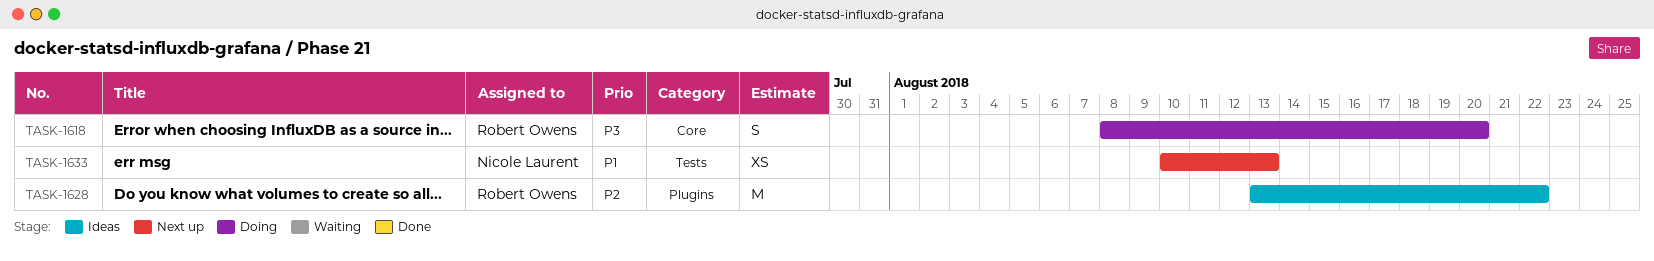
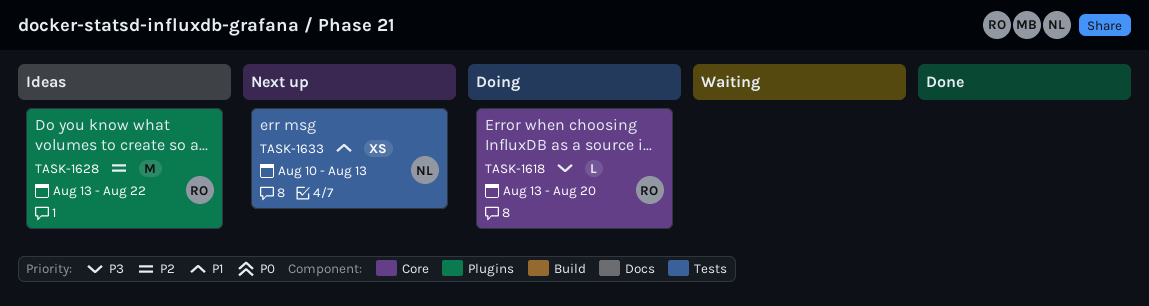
TASK-1618, estimate: S -> L
TASK-1618, start: Aug 8 -> Aug 13

